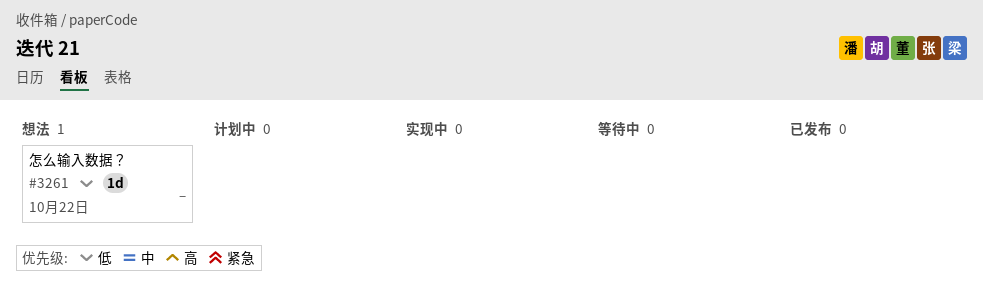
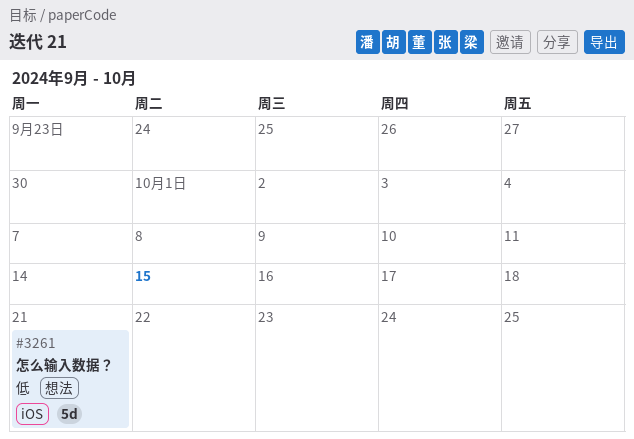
#3261, estimate: 1d -> 5d
#3261, due: Oct 22 -> Oct 21

